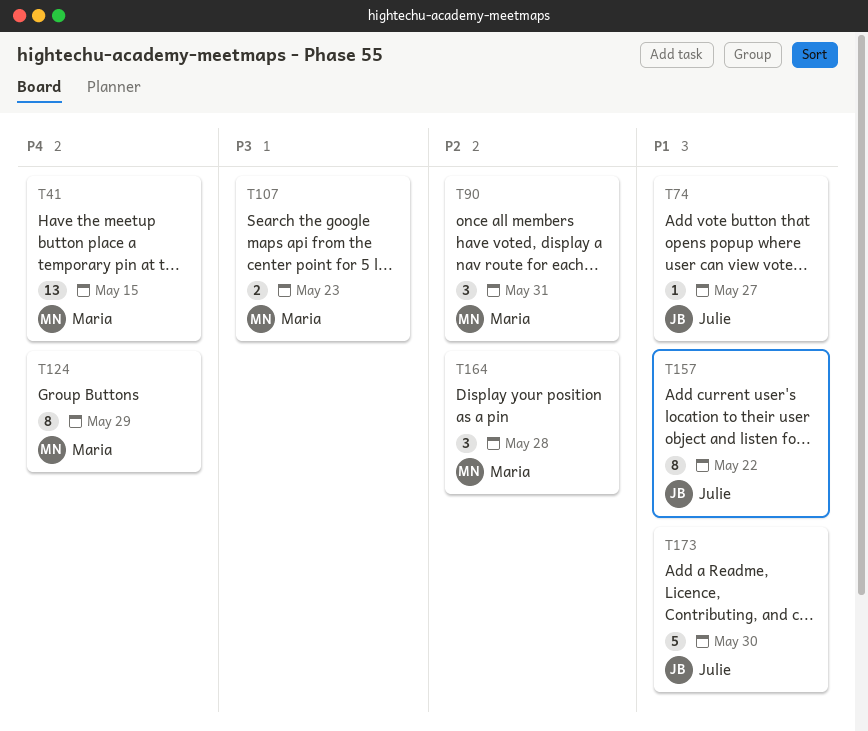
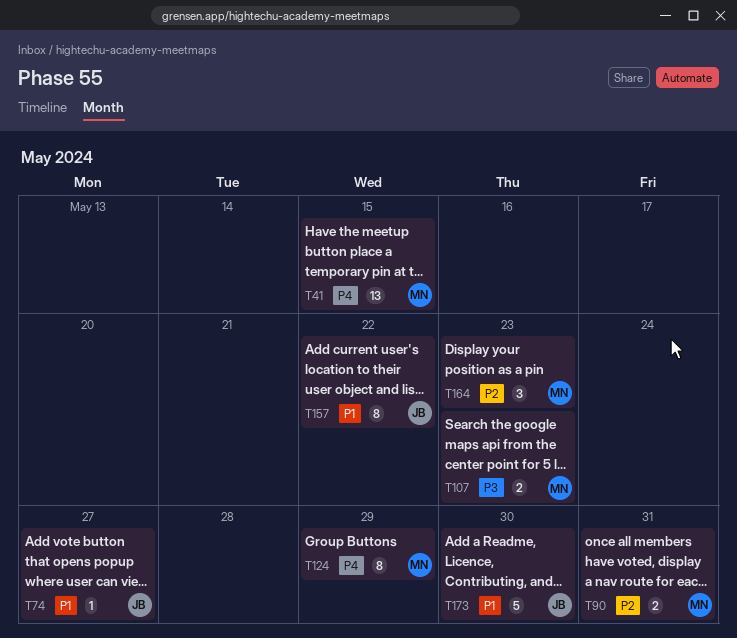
T90, estimate: 3 -> 2
T164, due: May 28 -> May 23

